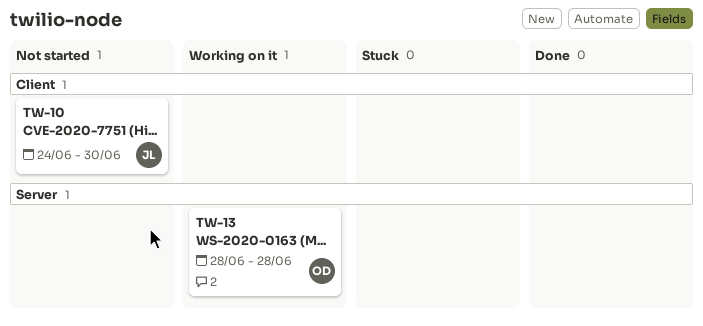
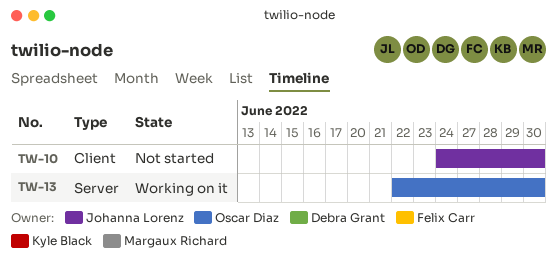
TW-13, start: Jun 28 -> Jun 22
TW-13, due: Jun 28 -> Jun 30

